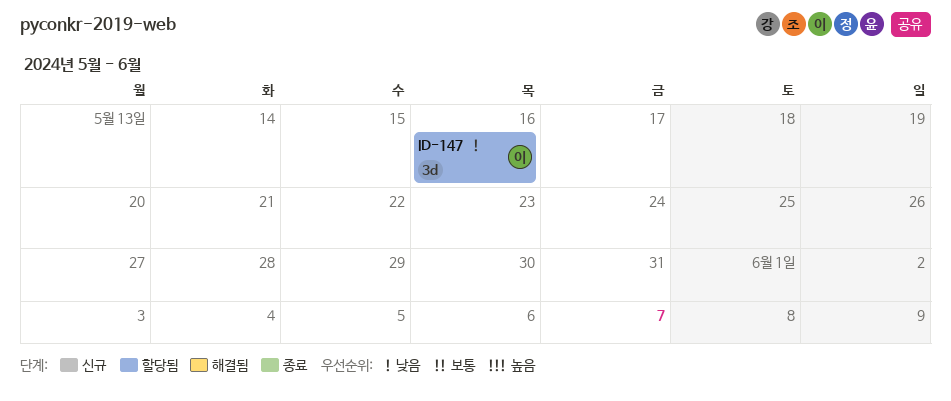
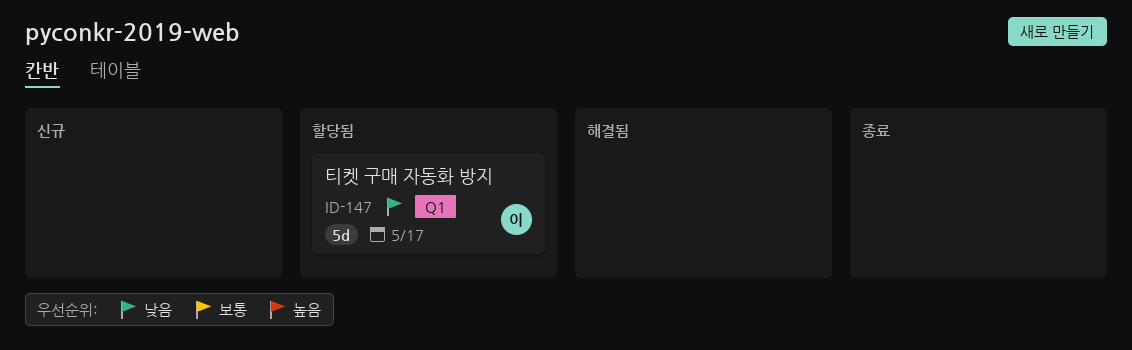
ID-147, estimate: 3d -> 5d
ID-147, due: May 16 -> May 17

